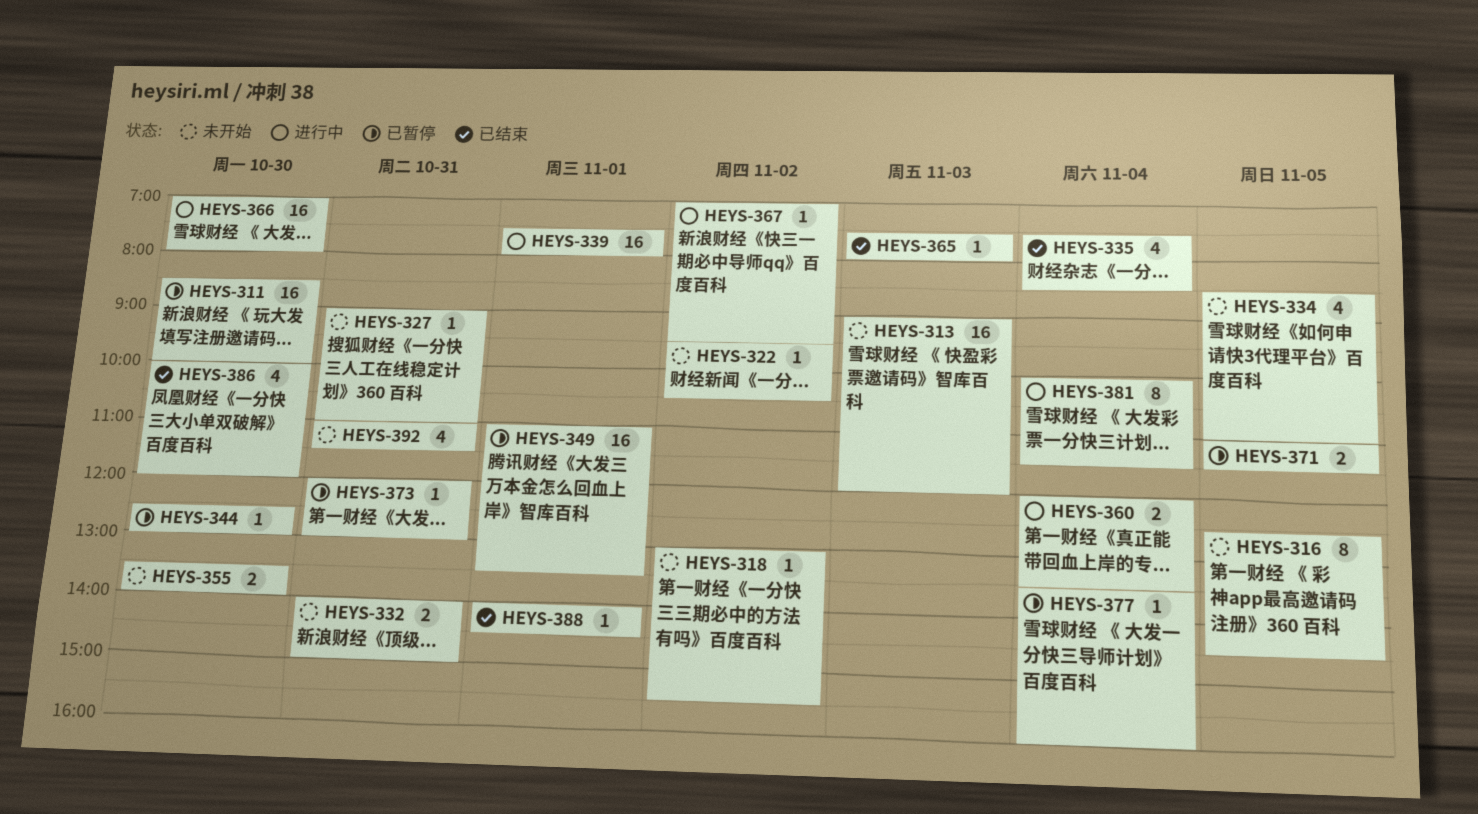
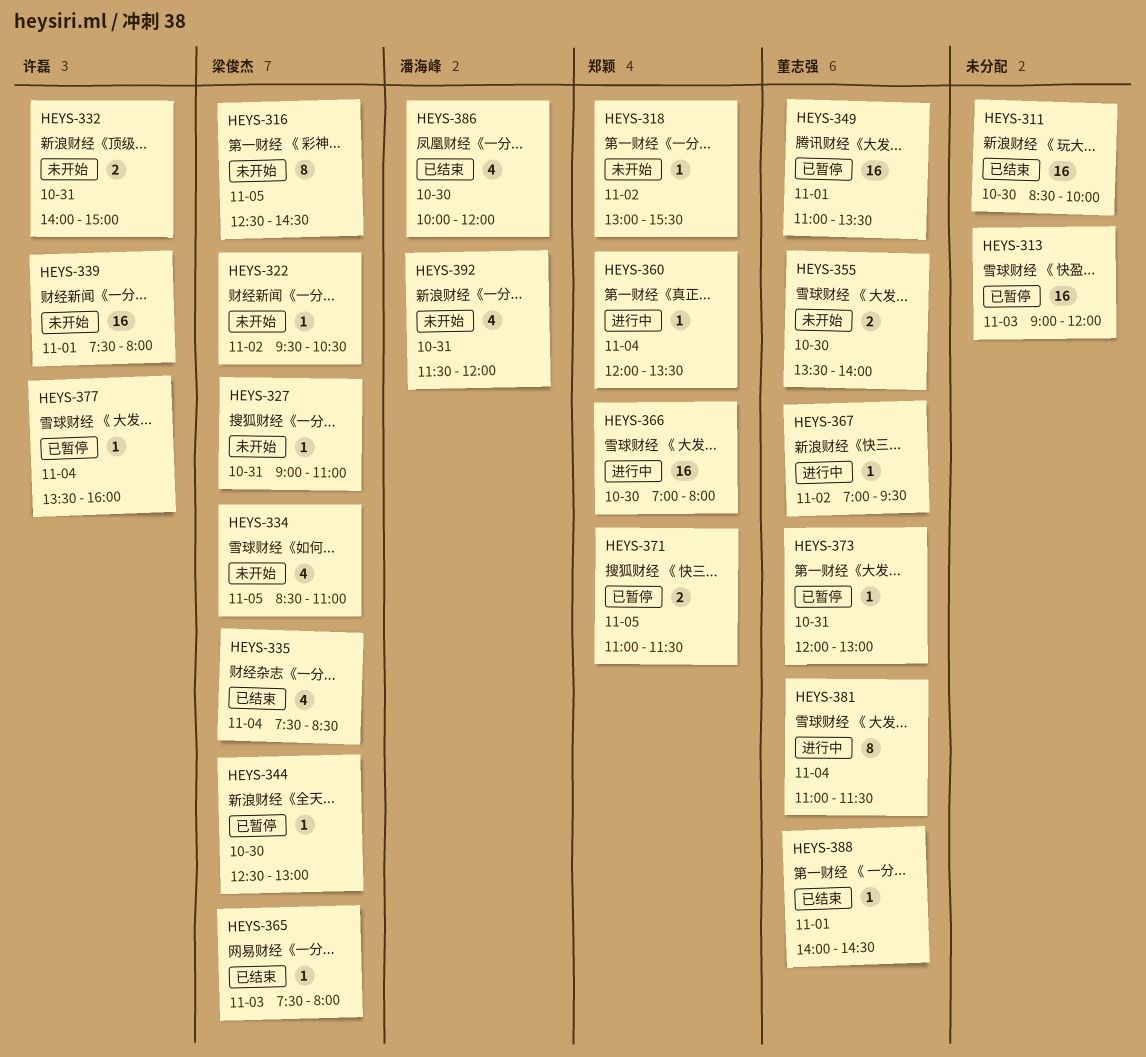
HEYS-311, status: 已暂停 -> 已结束
HEYS-313, status: 未开始 -> 已暂停
HEYS-339, status: 进行中 -> 未开始
HEYS-360, estimate: 2 -> 1
HEYS-381, begins: 10:00 -> 11:00
HEYS-392, begins: 11:00 -> 11:30
HEYS-392, ends: 11:30 -> 12:00

